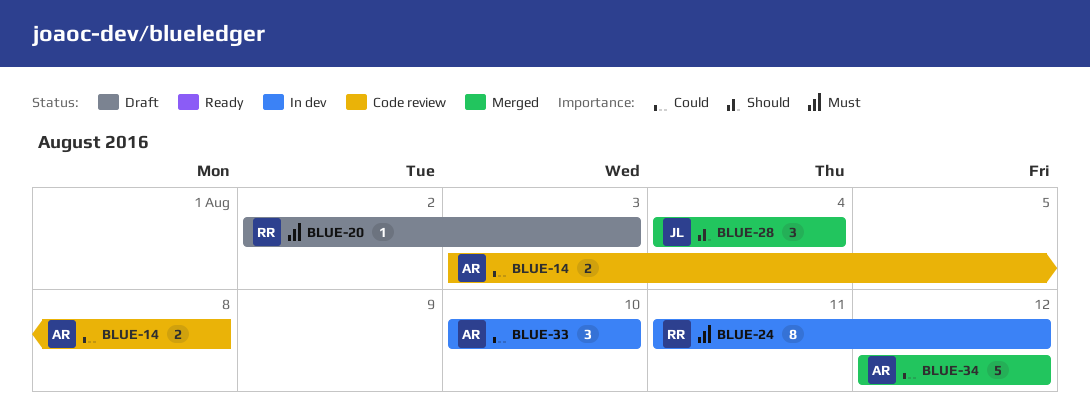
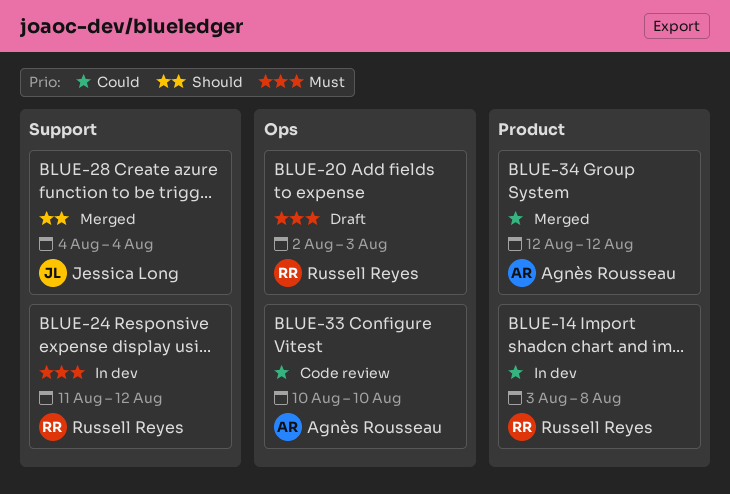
BLUE-14, status: Code review -> In dev
BLUE-14, owner: Agnès Rousseau -> Russell Reyes
BLUE-33, status: In dev -> Code review

